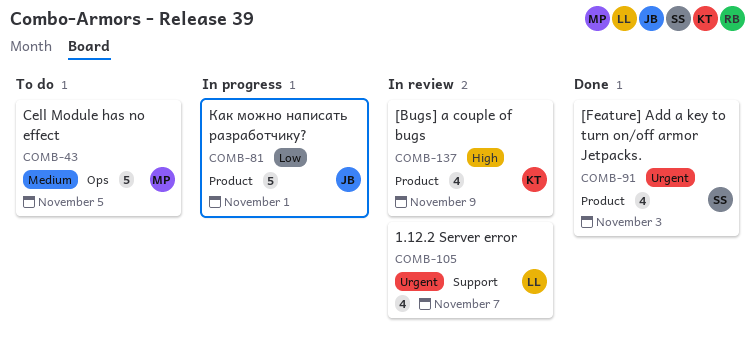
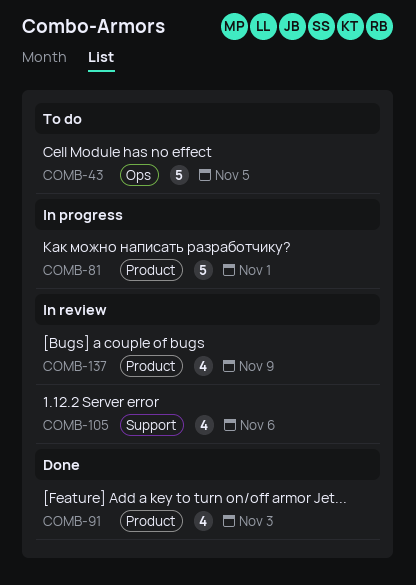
COMB-105, due: Nov 7 -> Nov 6

